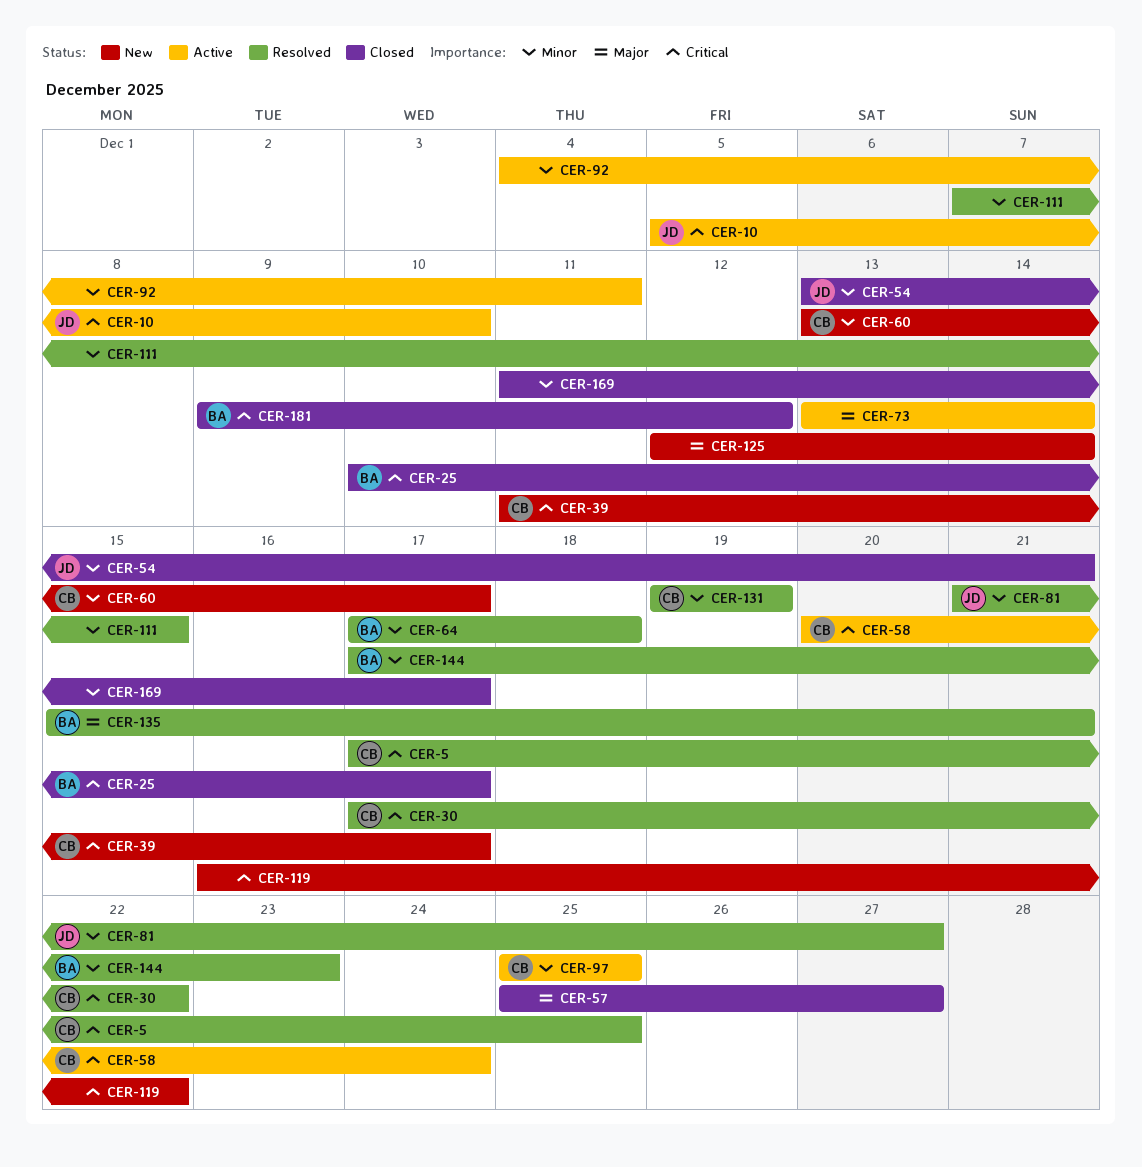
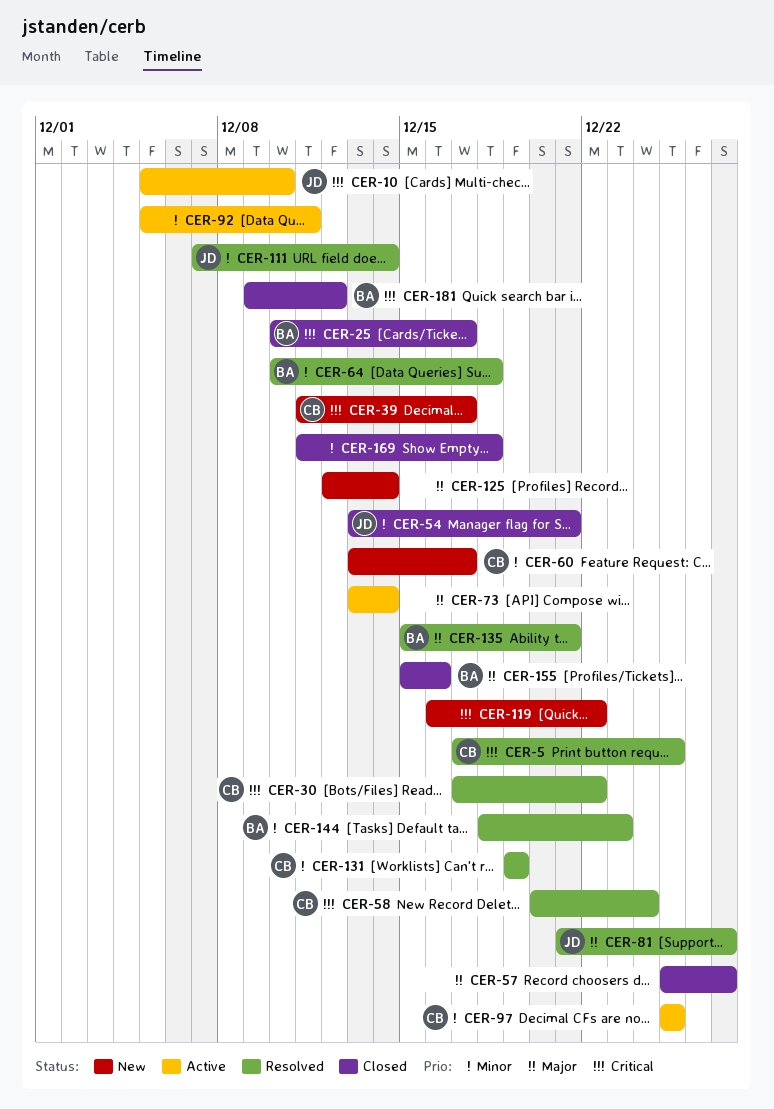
CER-58, status: Active -> Resolved
CER-64, start: Dec 17 -> Dec 10
CER-81, priority: Minor -> Major
CER-92, start: Dec 4 -> Dec 5
CER-111, owner: none -> JD
CER-111, due: Dec 15 -> Dec 14
CER-144, start: Dec 17 -> Dec 18
CER-155: none -> present
CER-169, due: Dec 17 -> Dec 18

